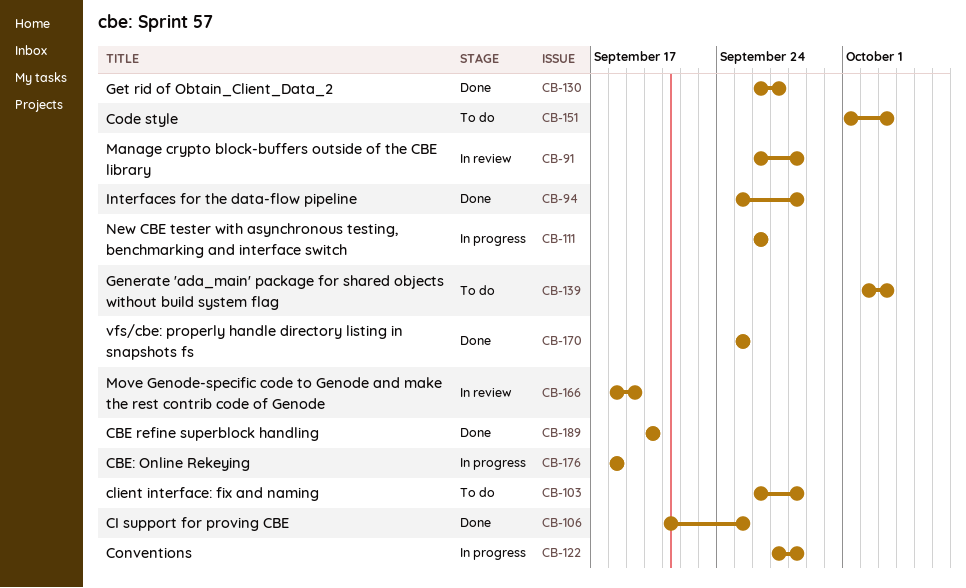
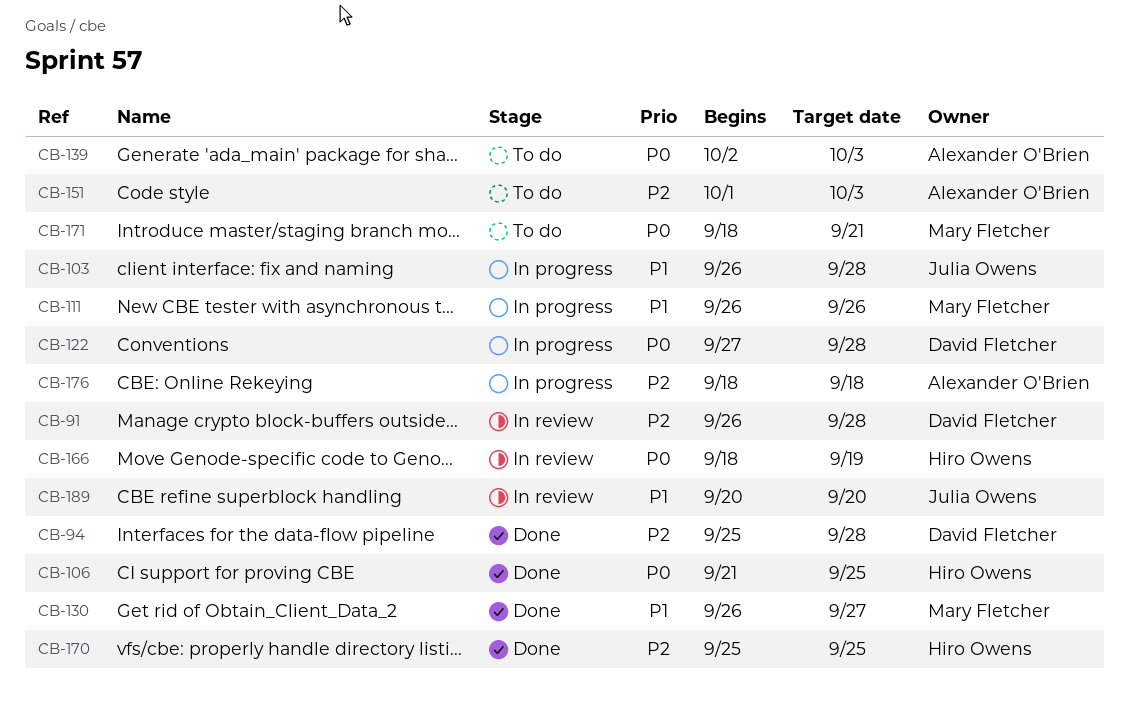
CB-103, status: To do -> In progress
CB-171: none -> present
CB-189, status: Done -> In review

